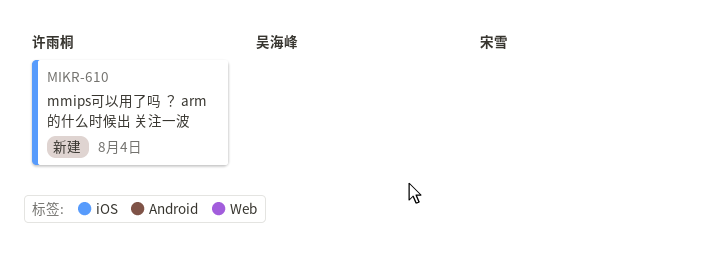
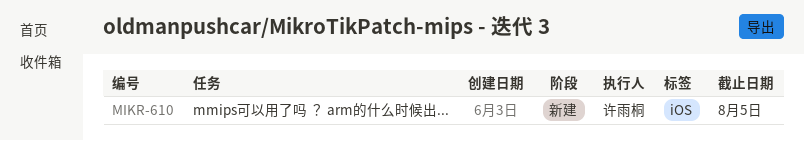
MIKR-610, due: Aug 4 -> Aug 5

